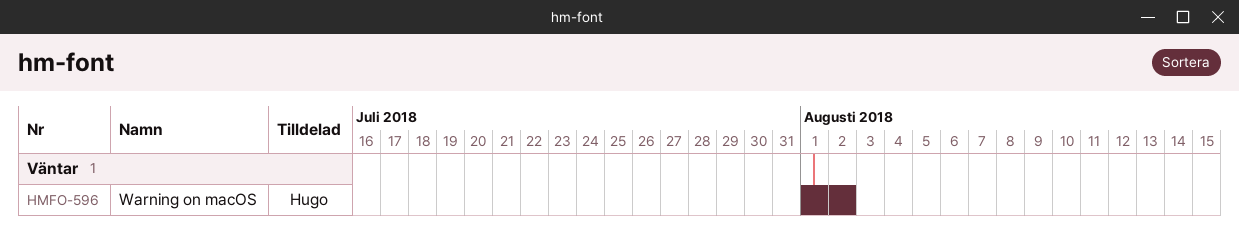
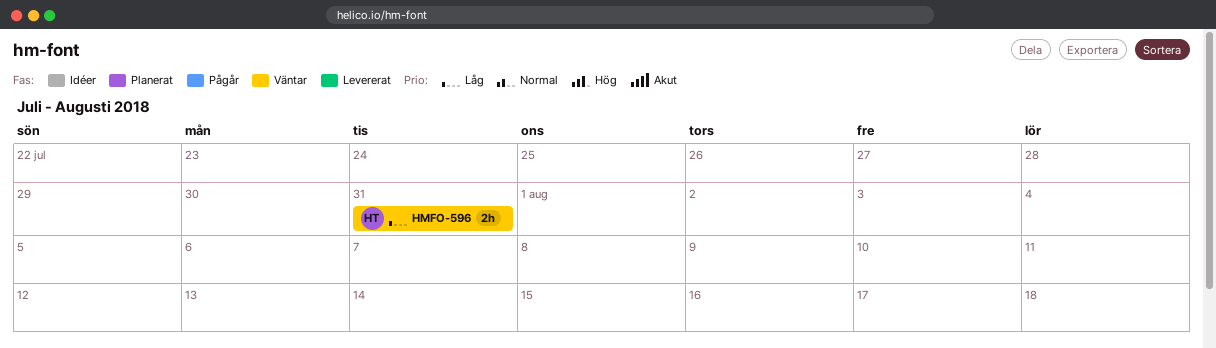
HMFO-596, start: Aug 1 -> Jul 31
HMFO-596, due: Aug 2 -> Jul 31

